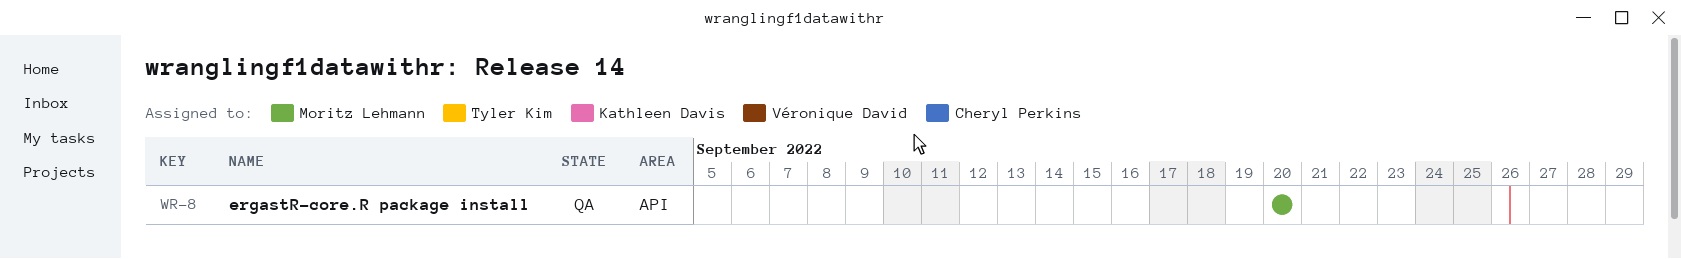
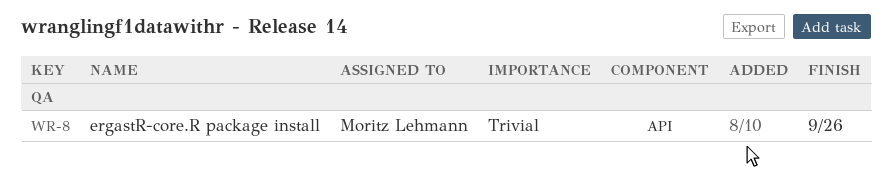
WR-8, due: Sep 20 -> Sep 26

